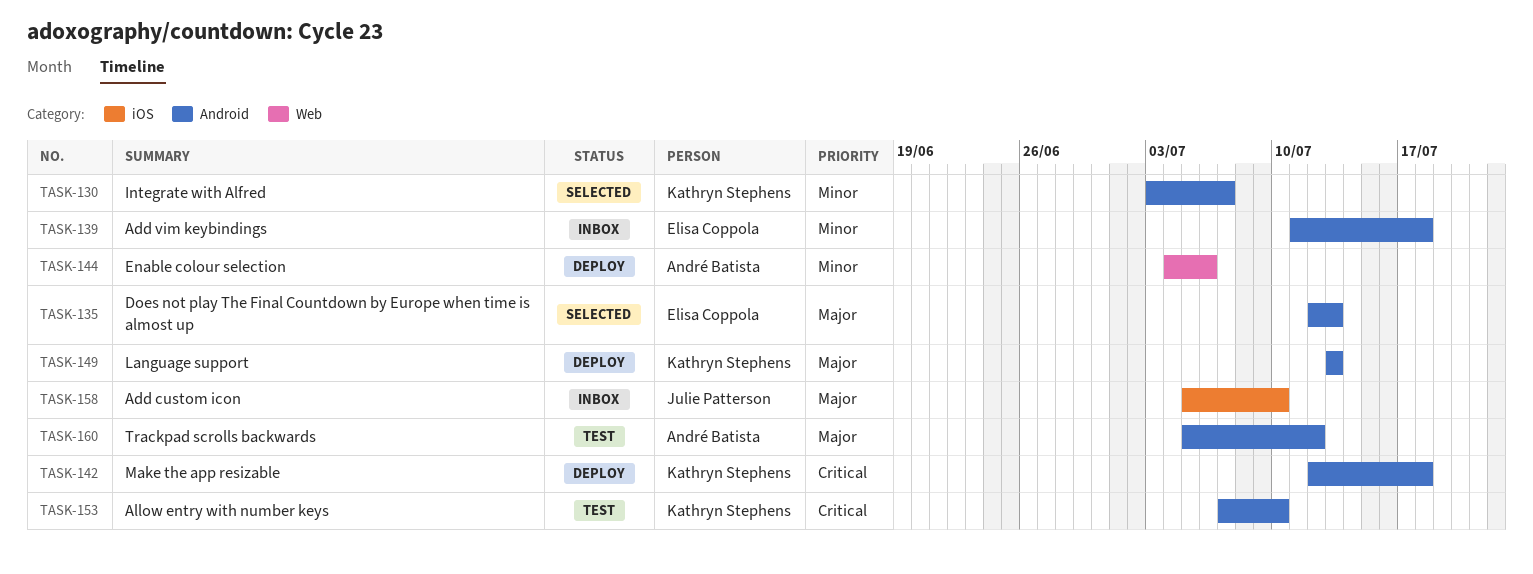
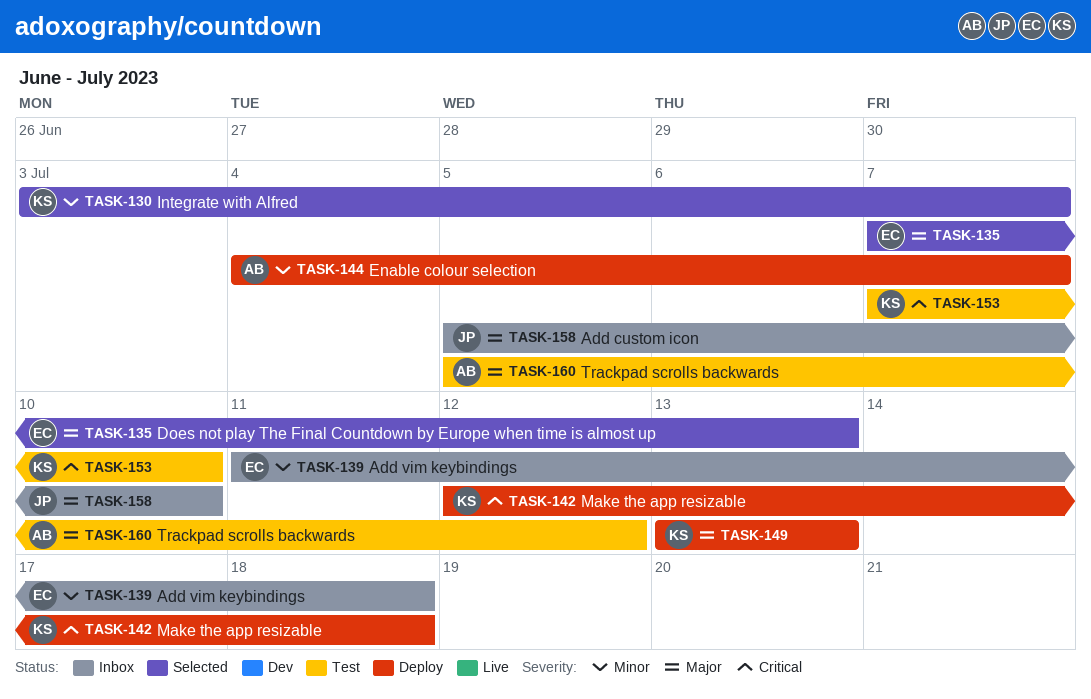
TASK-135, start: Jul 12 -> Jul 7
TASK-144, due: Jul 6 -> Jul 7

